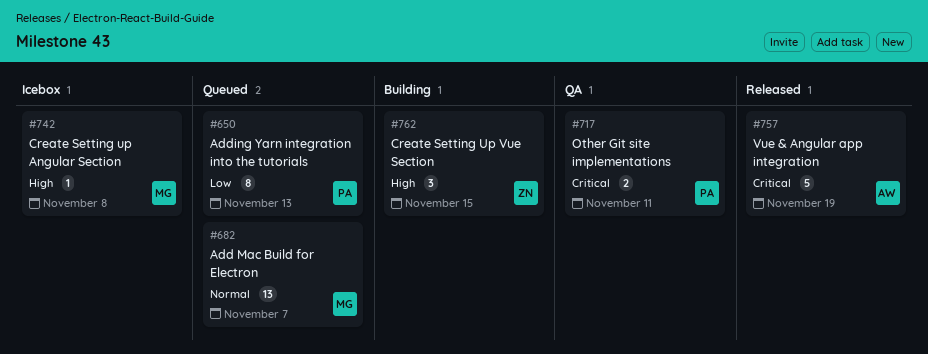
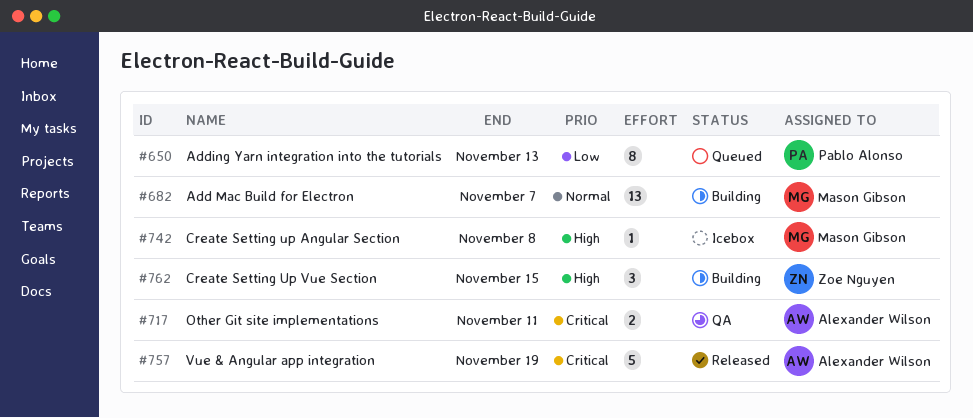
#682, status: Queued -> Building
#717, owner: Pablo Alonso -> Alexander Wilson

